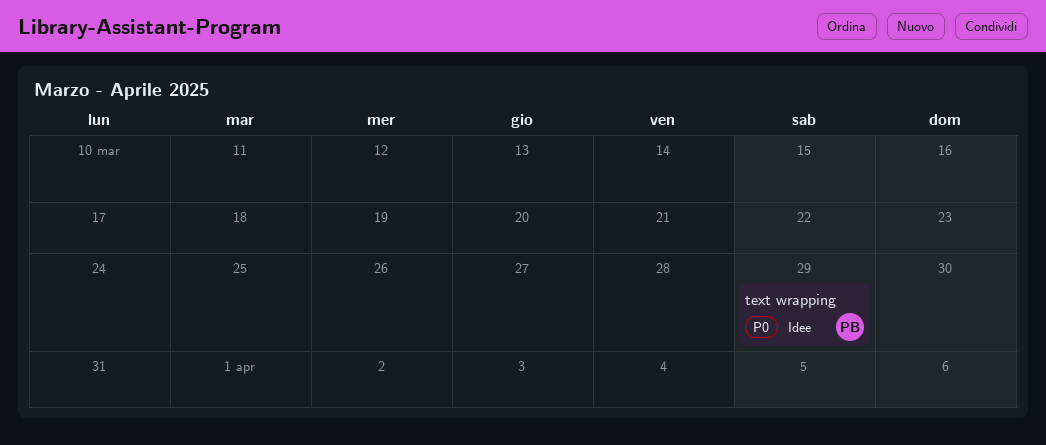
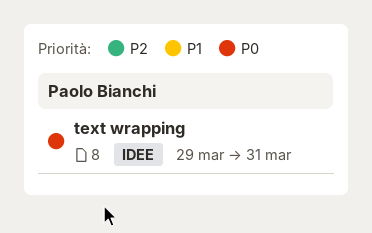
text wrapping, due: Mar 29 -> Mar 31

